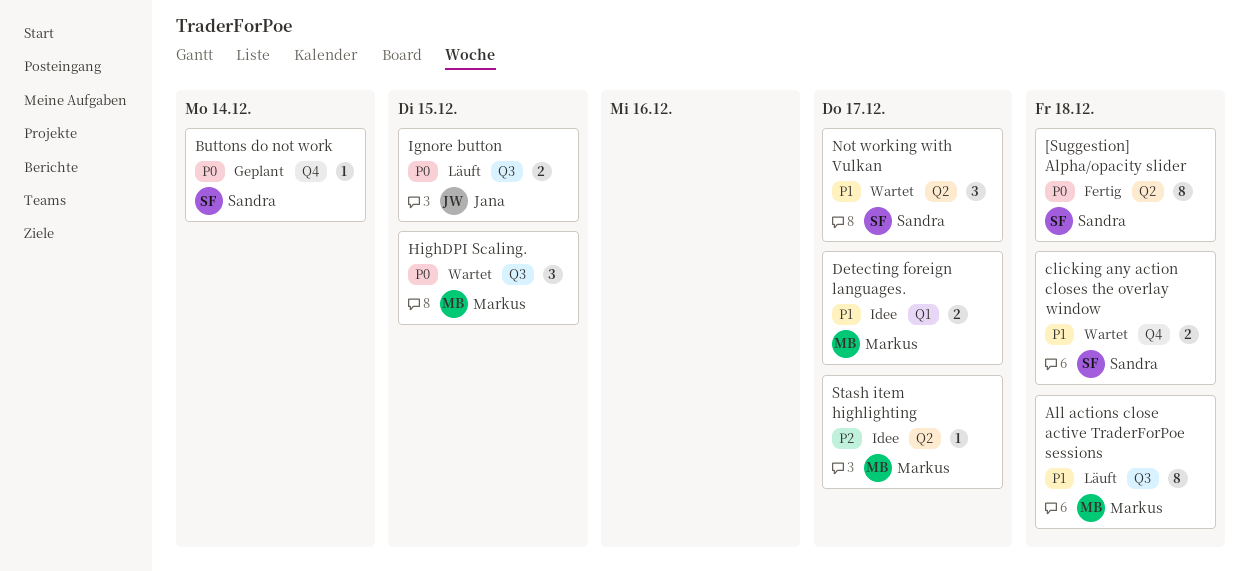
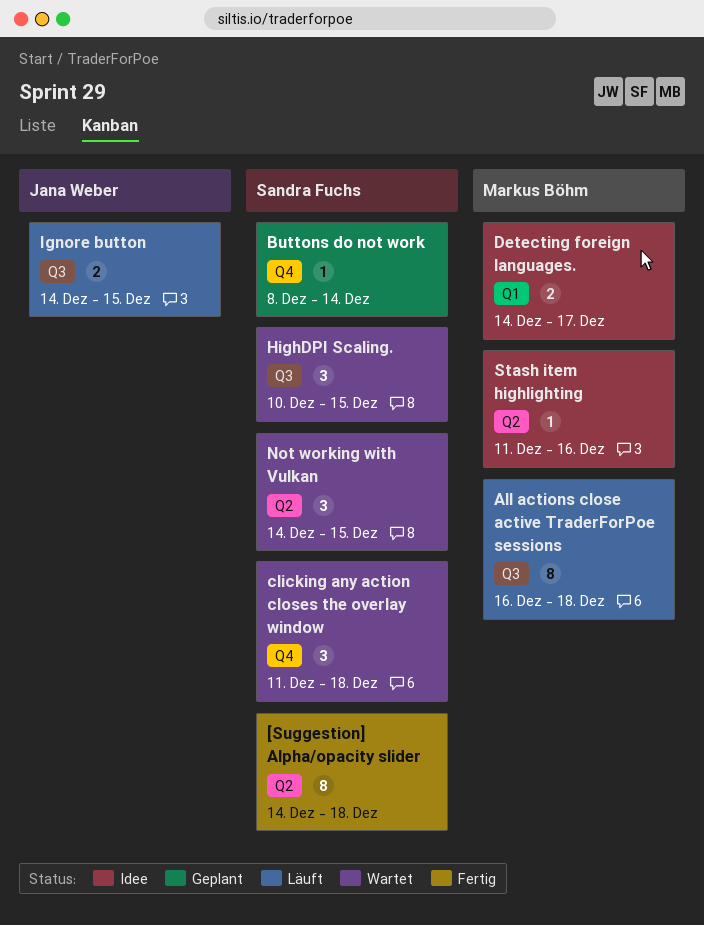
clicking any action closes the overlay window, estimate: 2 -> 3
HighDPI Scaling., owner: Markus Böhm -> Sandra Fuchs
Not working with Vulkan, due: Dec 17 -> Dec 15
Stash item highlighting, due: Dec 17 -> Dec 16

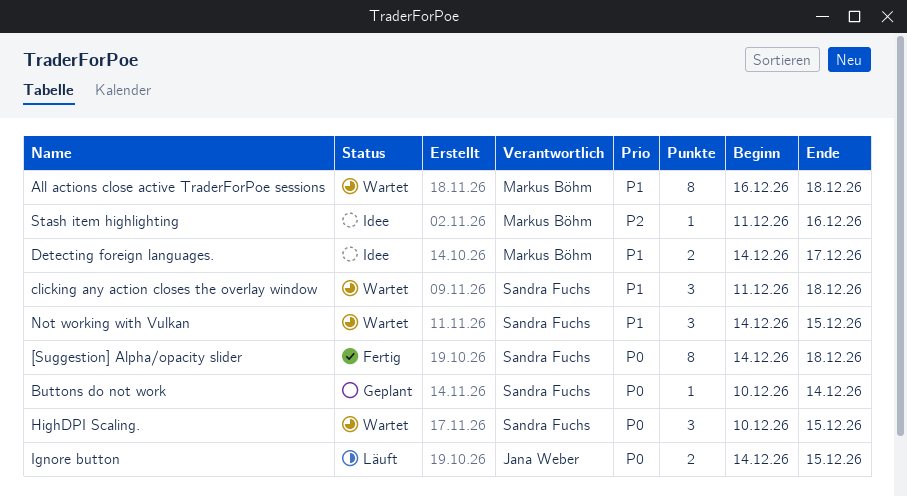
All actions close active TraderForPoe sessions, status: Läuft -> Wartet
Buttons do not work, start: Dec 8 -> Dec 10

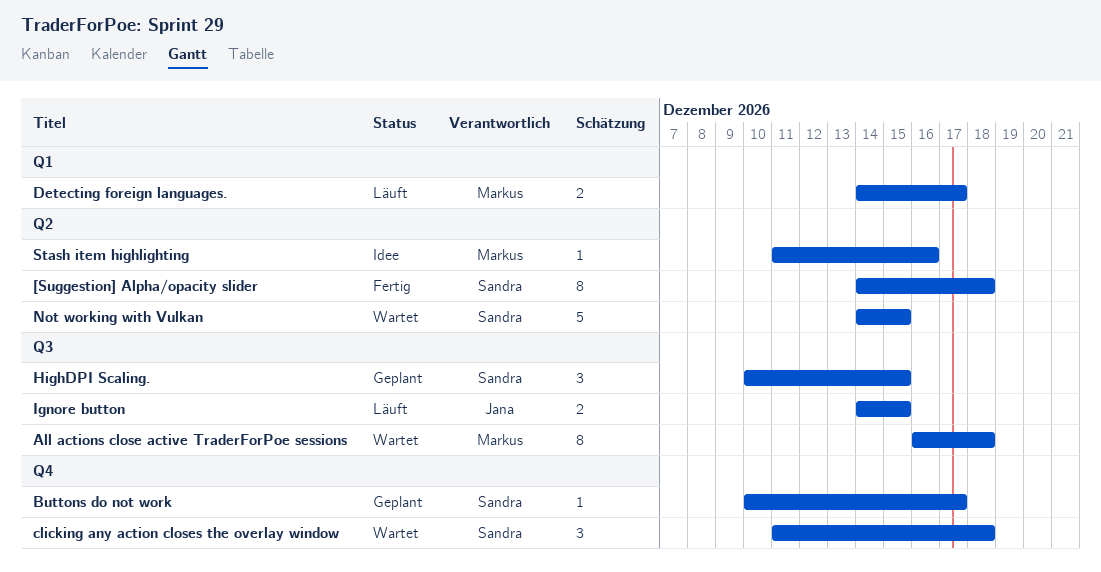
Buttons do not work, due: Dec 14 -> Dec 17
Detecting foreign languages., status: Idee -> Läuft
HighDPI Scaling., status: Wartet -> Geplant
Not working with Vulkan, estimate: 3 -> 5

